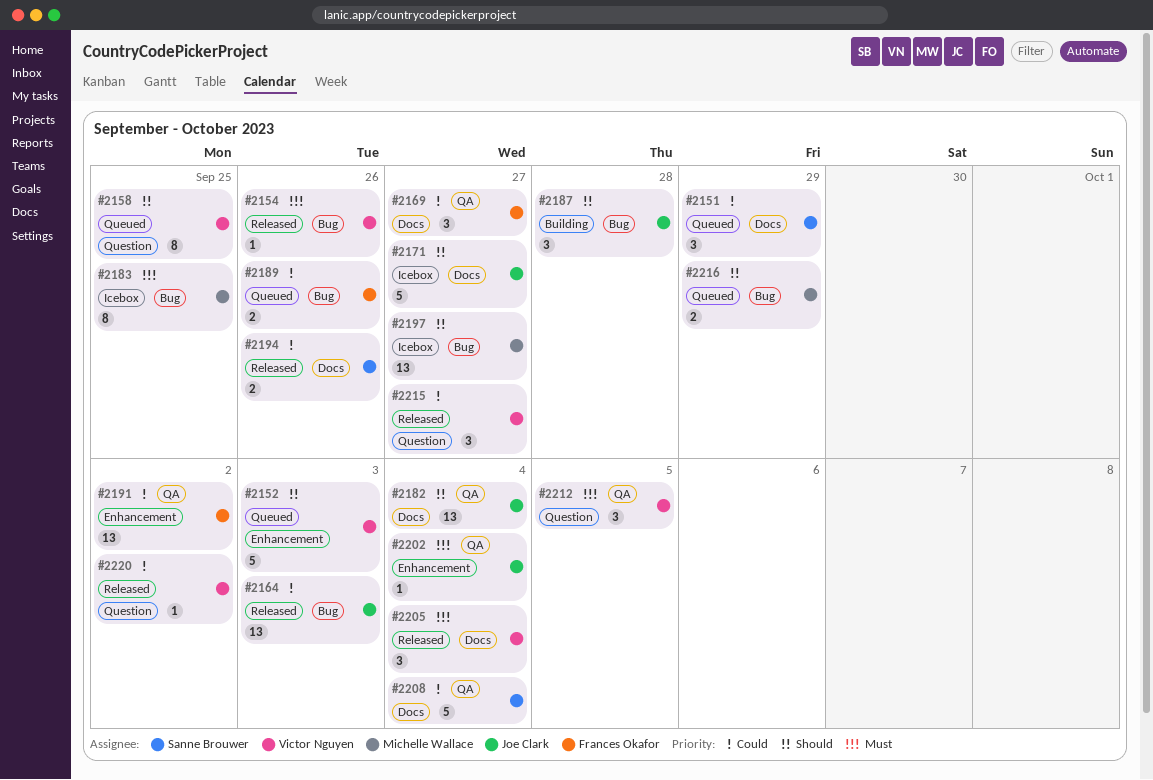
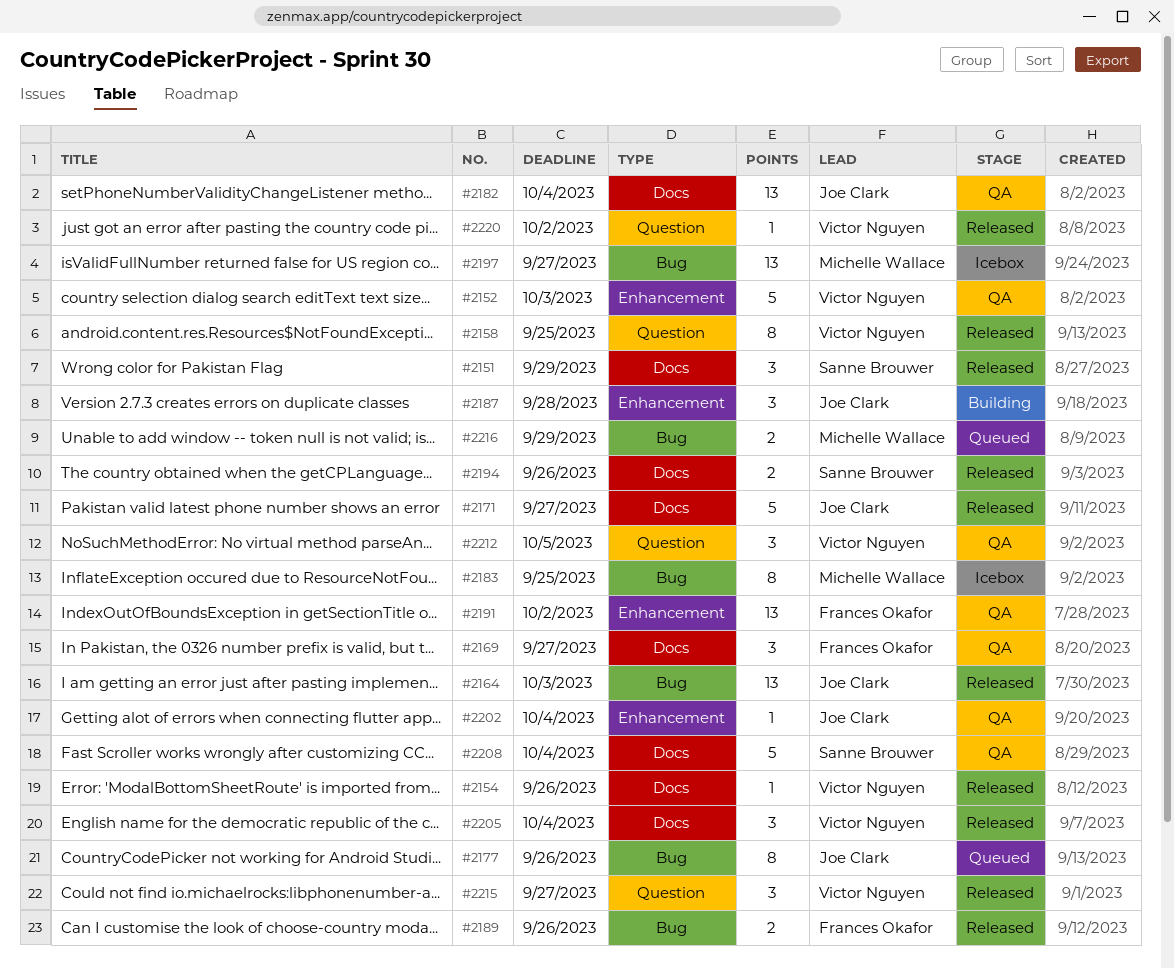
#2151, status: Queued -> Released
#2152, status: Queued -> QA
#2154, label: Bug -> Docs
#2158, status: Queued -> Released
#2171, status: Icebox -> Released
#2177: none -> present
#2187, label: Bug -> Enhancement
#2189, status: Queued -> Released

